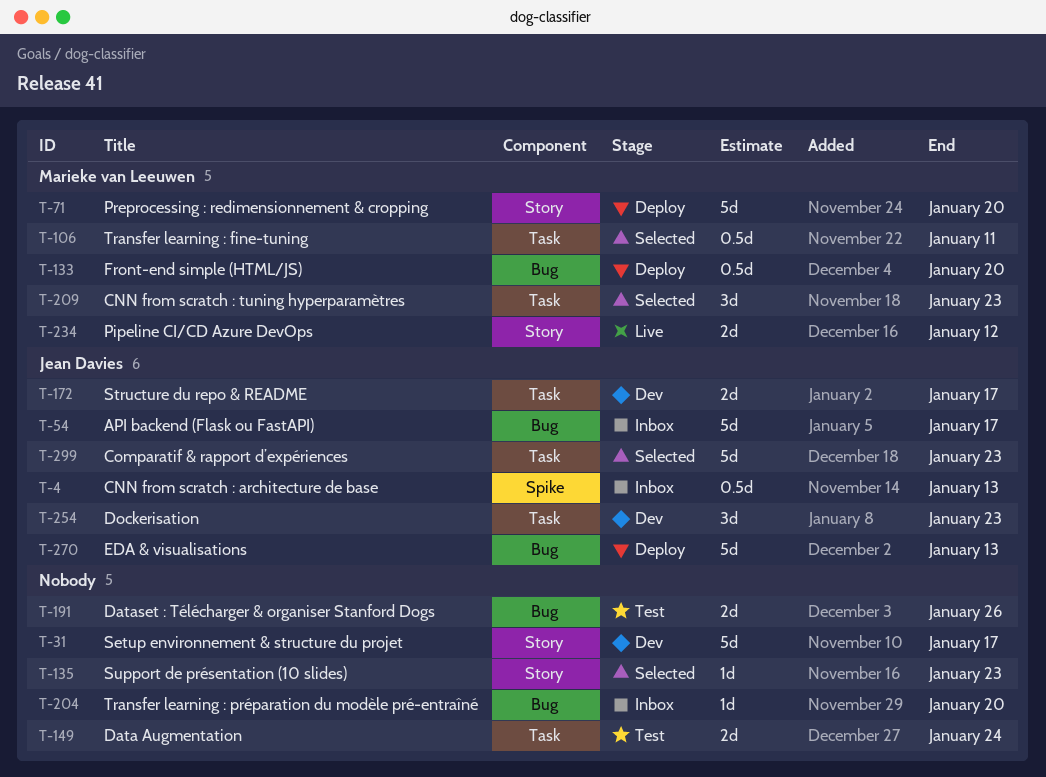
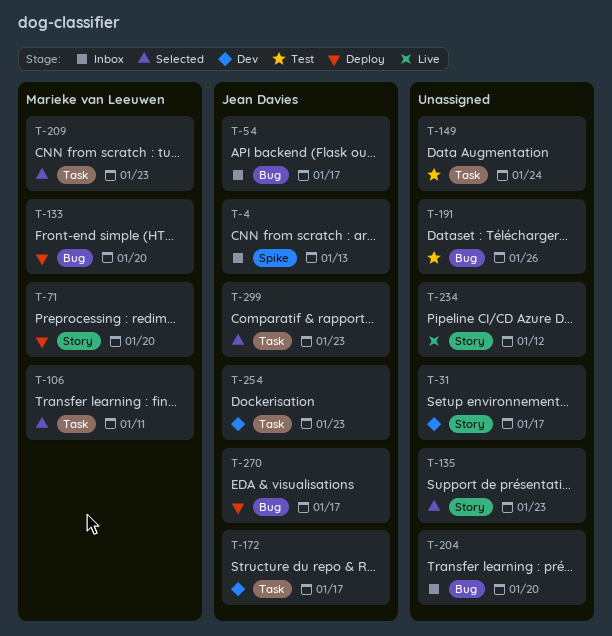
T-234, owner: Marieke van Leeuwen -> none
T-270, due: Jan 13 -> Jan 17

